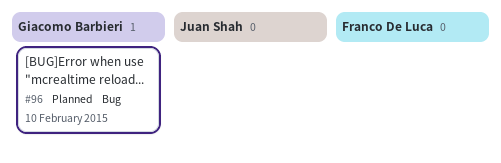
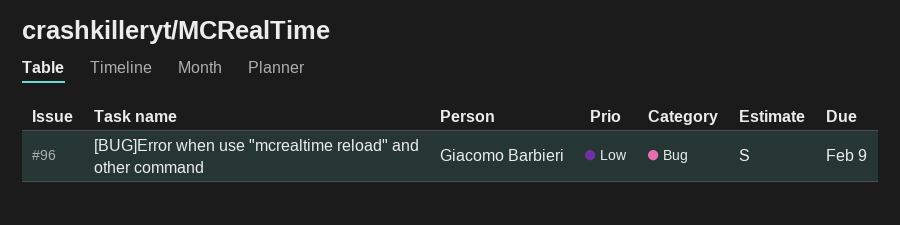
#96, due: Feb 10 -> Feb 9

